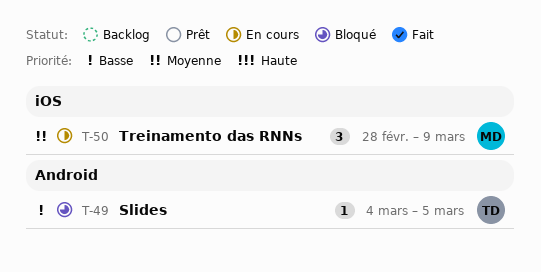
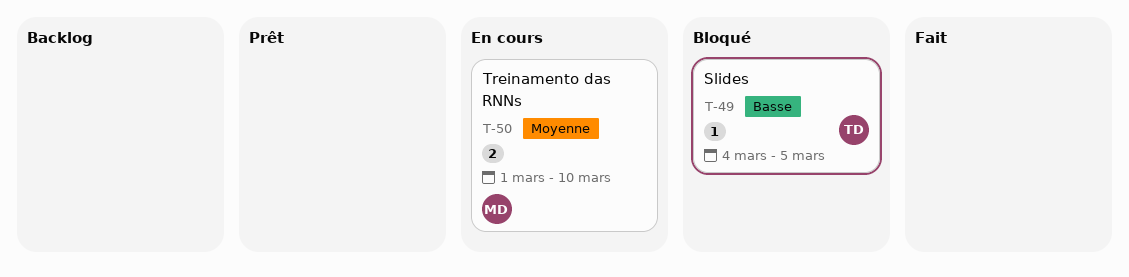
T-50, estimate: 3 -> 2
T-50, start: Feb 28 -> Mar 1
T-50, due: Mar 9 -> Mar 10

